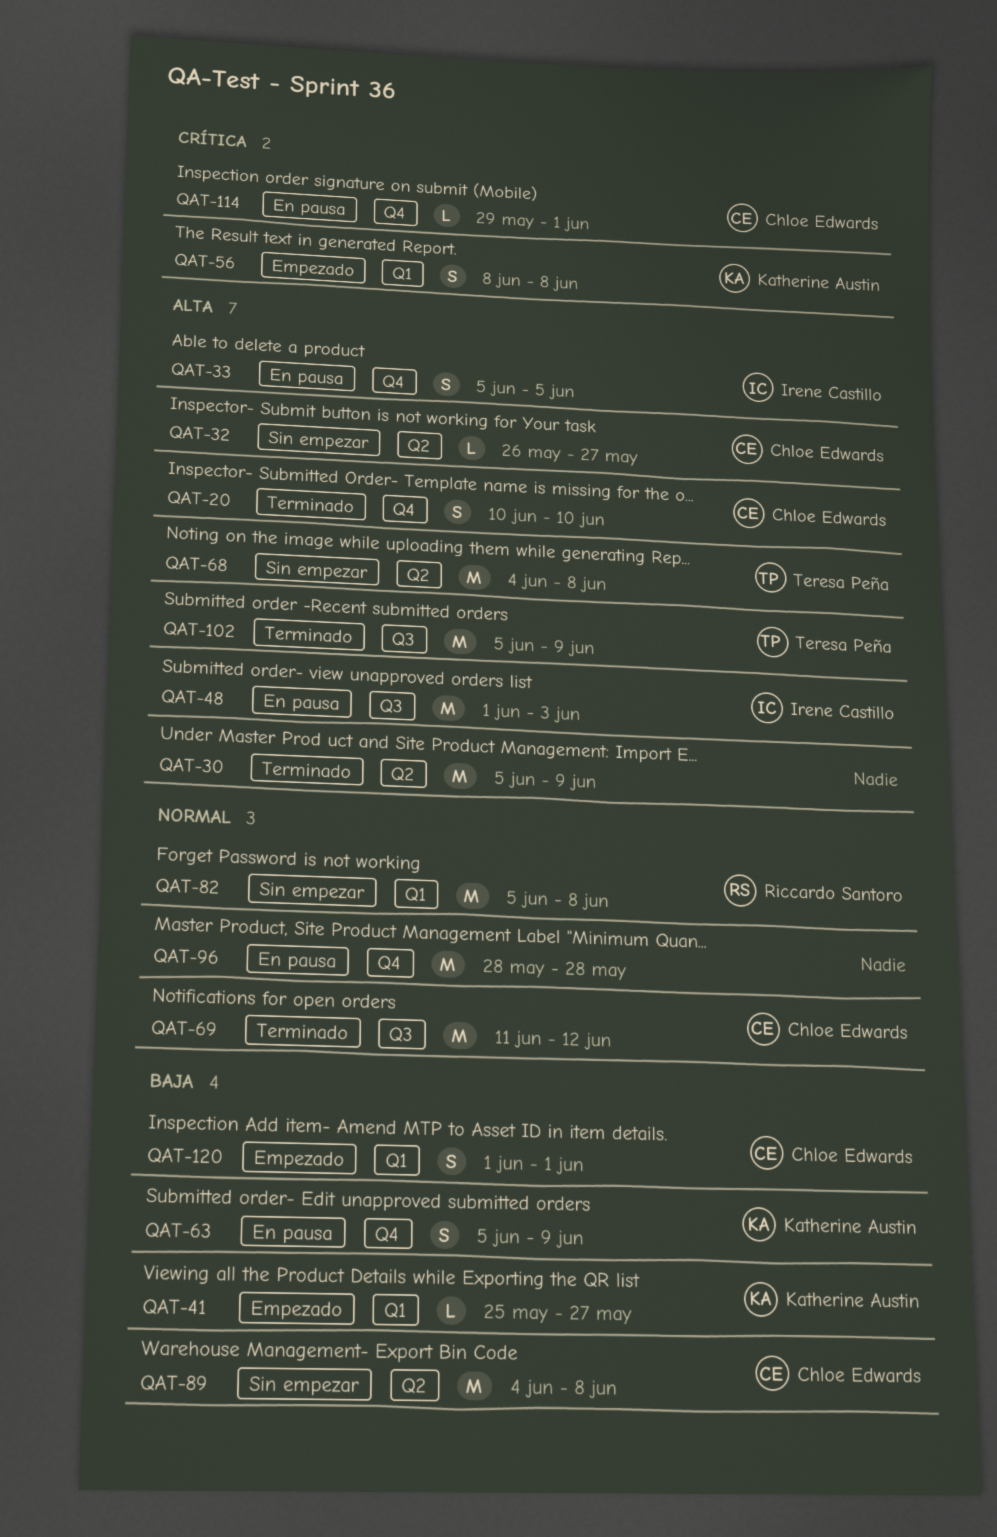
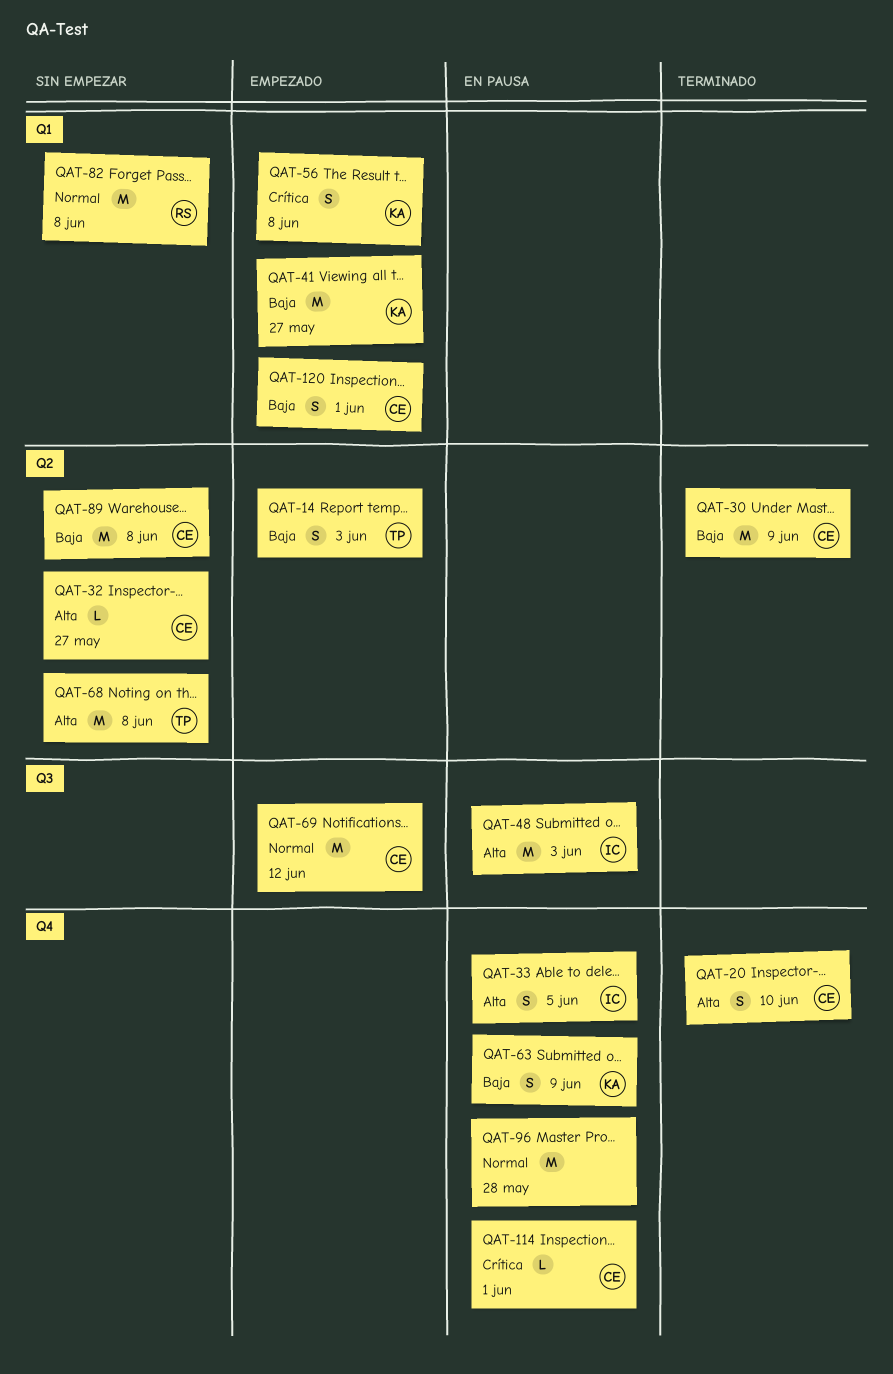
QAT-14: none -> present
QAT-30, owner: none -> Chloe Edwards
QAT-30, priority: Alta -> Baja
QAT-41, estimate: L -> M
QAT-69, status: Terminado -> Empezado
QAT-102: present -> none

